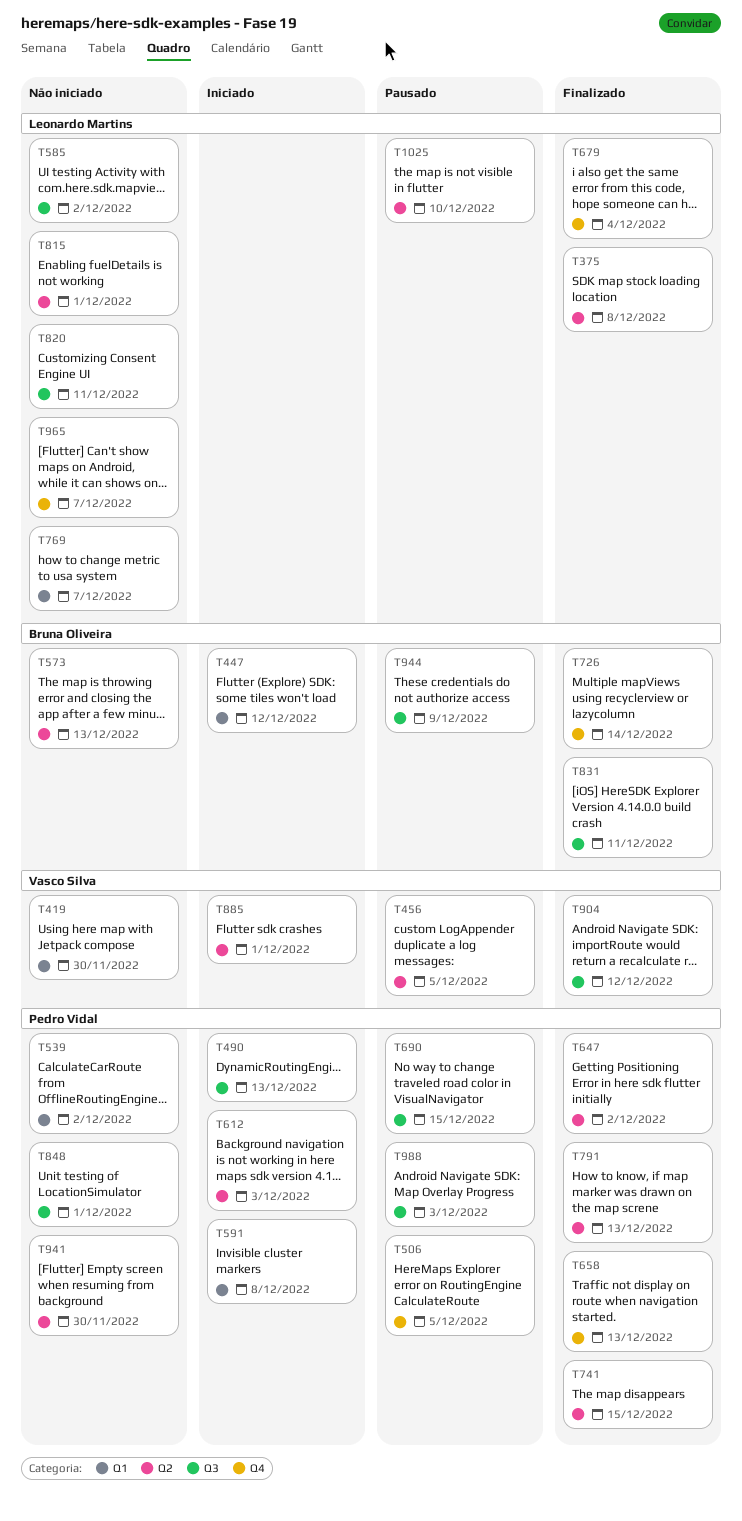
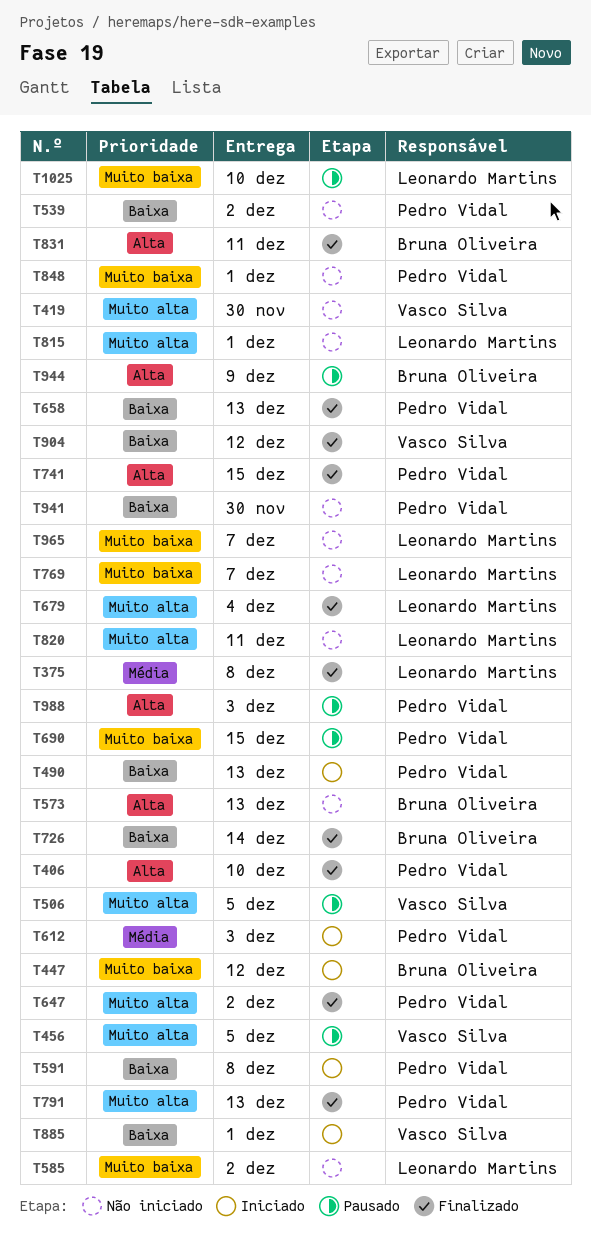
T406: none -> present
T506, owner: Pedro Vidal -> Vasco Silva

